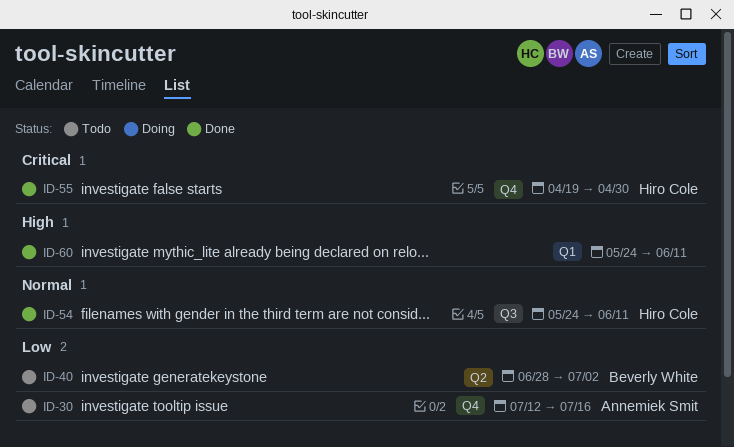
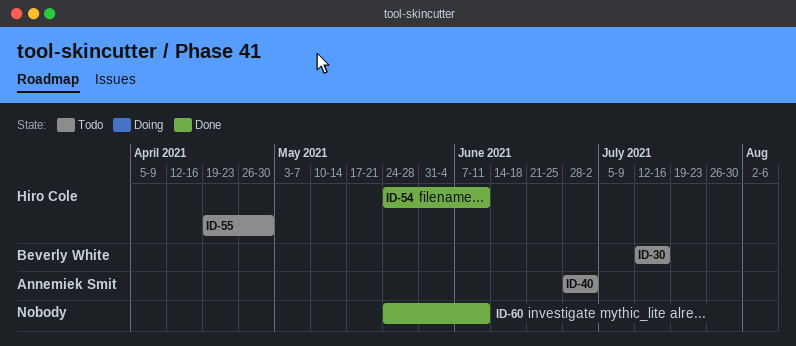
ID-30, owner: Annemiek Smit -> Beverly White
ID-40, owner: Beverly White -> Annemiek Smit
ID-55, status: Done -> Todo

